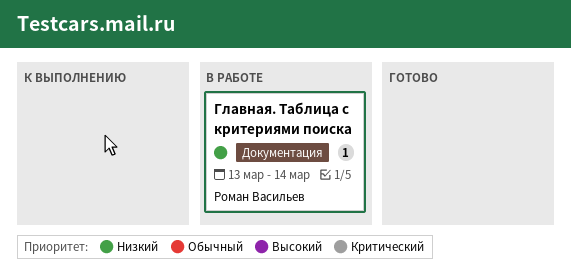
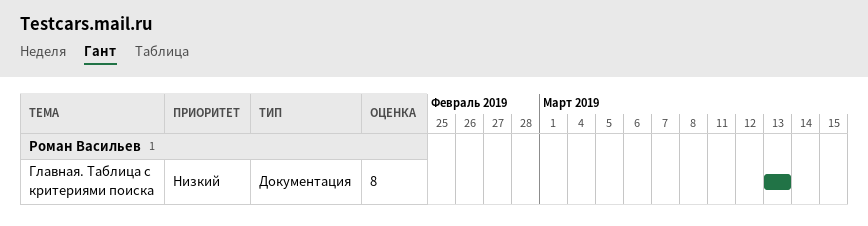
Главная. Таблица с критериями поиска, estimate: 1 -> 8
Главная. Таблица с критериями поиска, due: Mar 14 -> Mar 13

